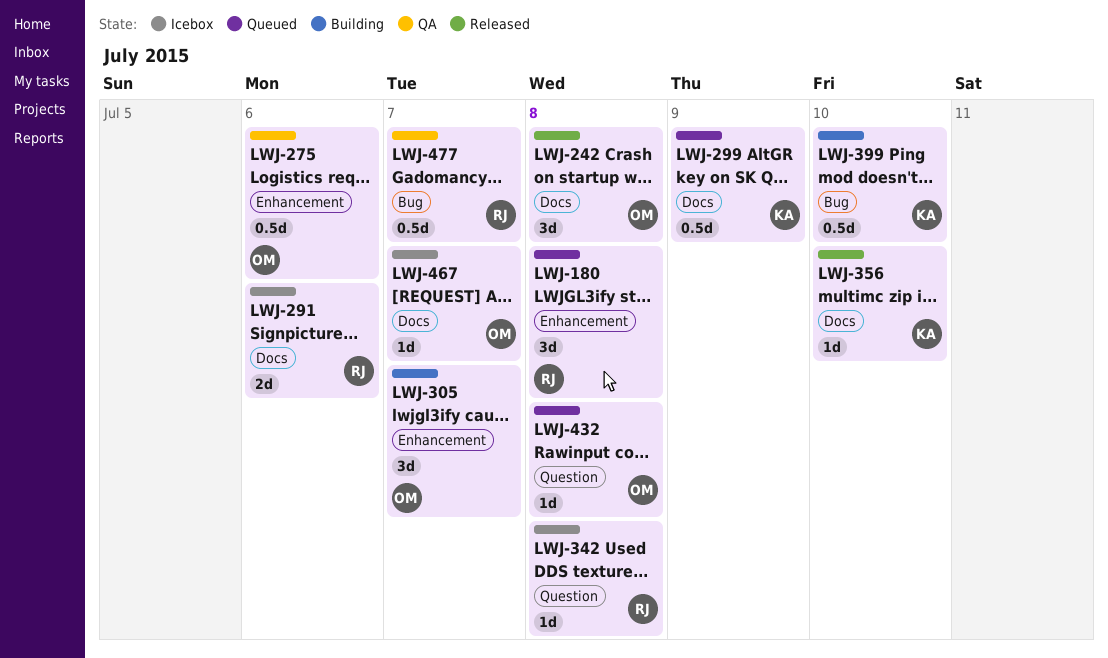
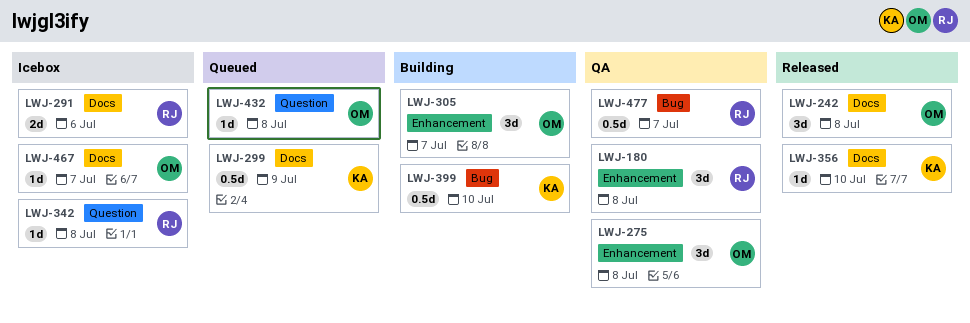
LWJ-180, status: Queued -> QA
LWJ-275, estimate: 0.5d -> 3d
LWJ-275, due: Jul 6 -> Jul 8

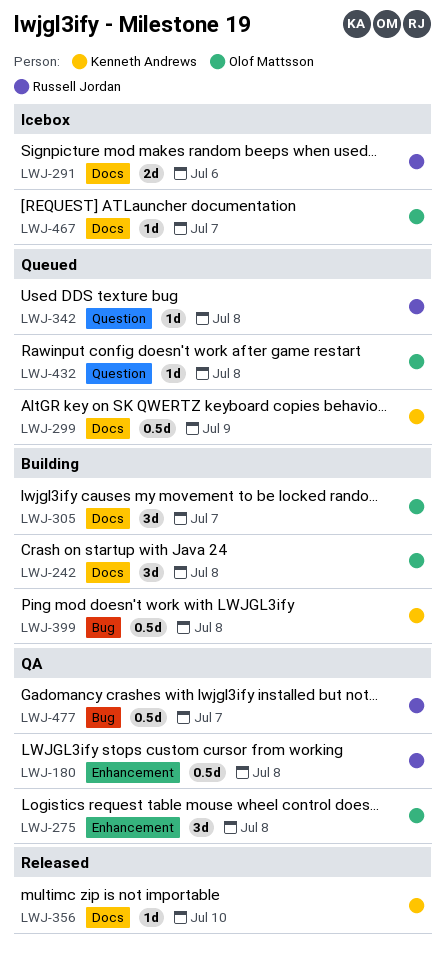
LWJ-180, estimate: 3d -> 0.5d
LWJ-242, status: Released -> Building
LWJ-305, label: Enhancement -> Docs
LWJ-342, status: Icebox -> Queued
LWJ-399, due: Jul 10 -> Jul 8

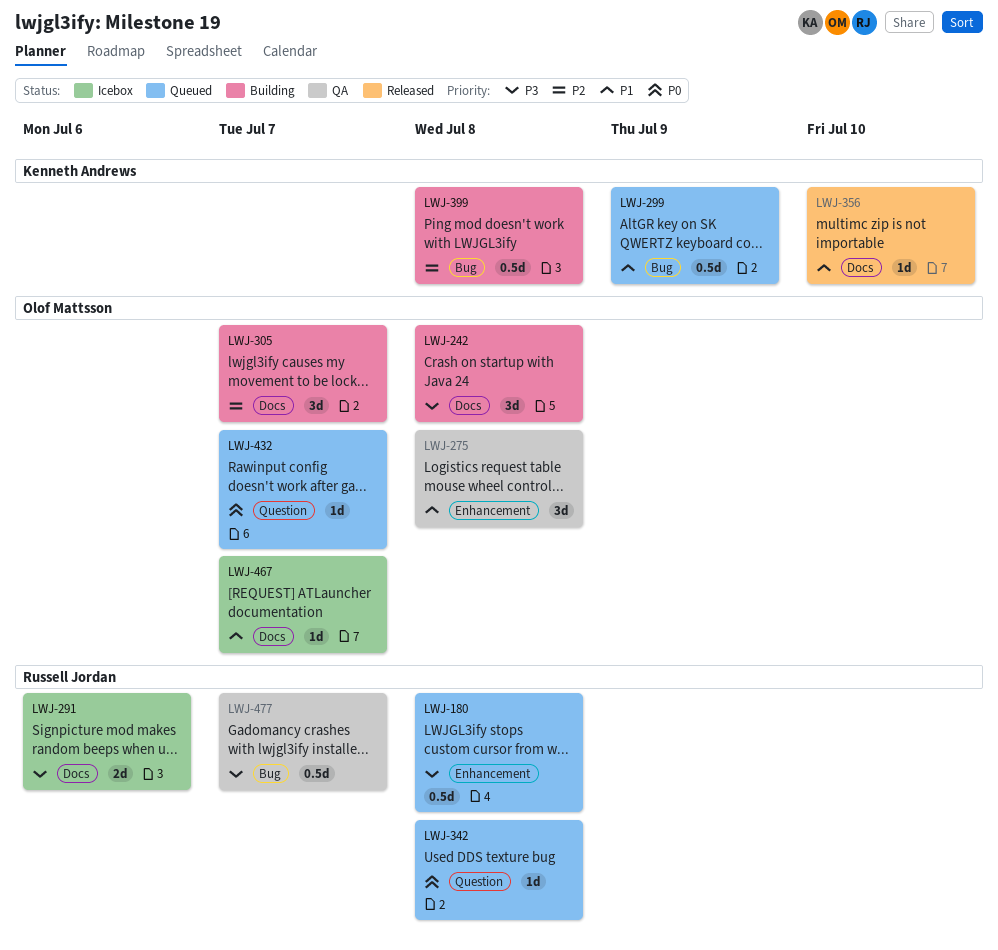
LWJ-180, status: QA -> Queued
LWJ-299, label: Docs -> Bug
LWJ-432, due: Jul 8 -> Jul 7

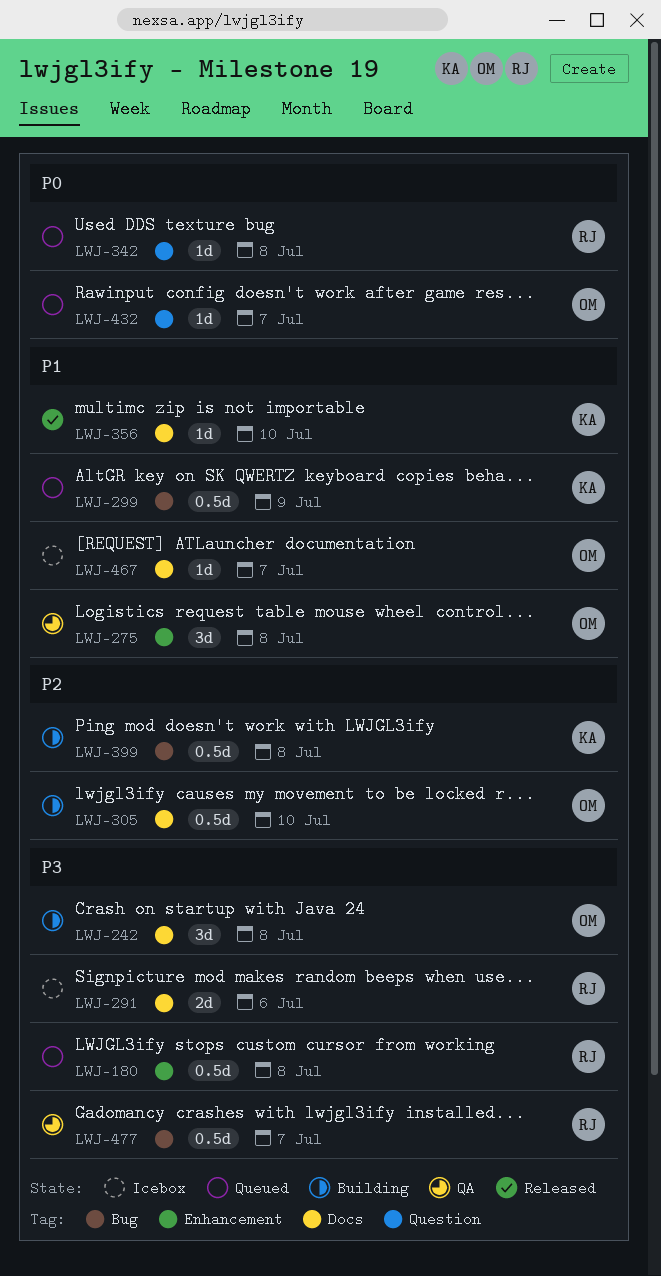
LWJ-305, estimate: 3d -> 0.5d
LWJ-305, due: Jul 7 -> Jul 10

